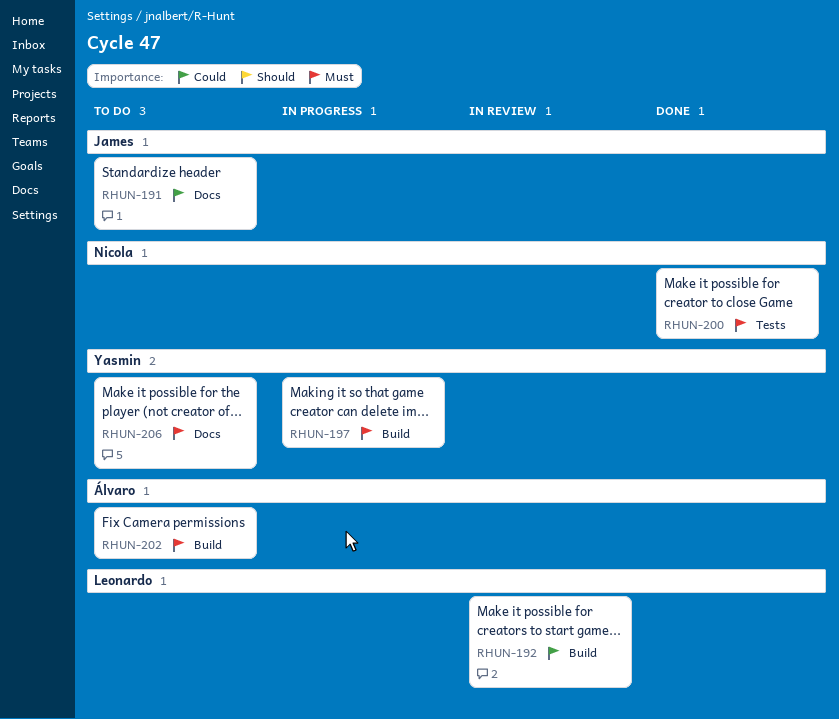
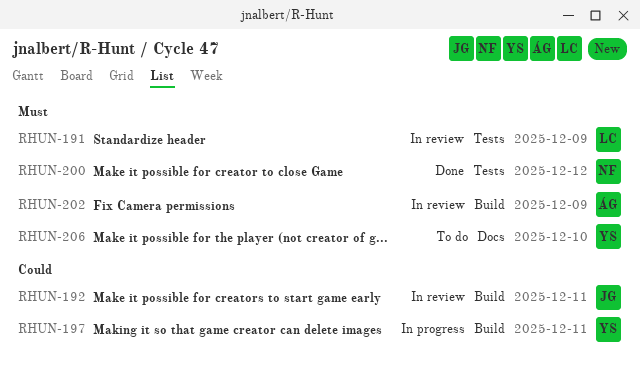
RHUN-191, status: To do -> In review
RHUN-191, owner: James -> Leonardo
RHUN-191, priority: Could -> Must
RHUN-191, label: Docs -> Tests
RHUN-192, owner: Leonardo -> James
RHUN-197, priority: Must -> Could
RHUN-202, status: To do -> In review

